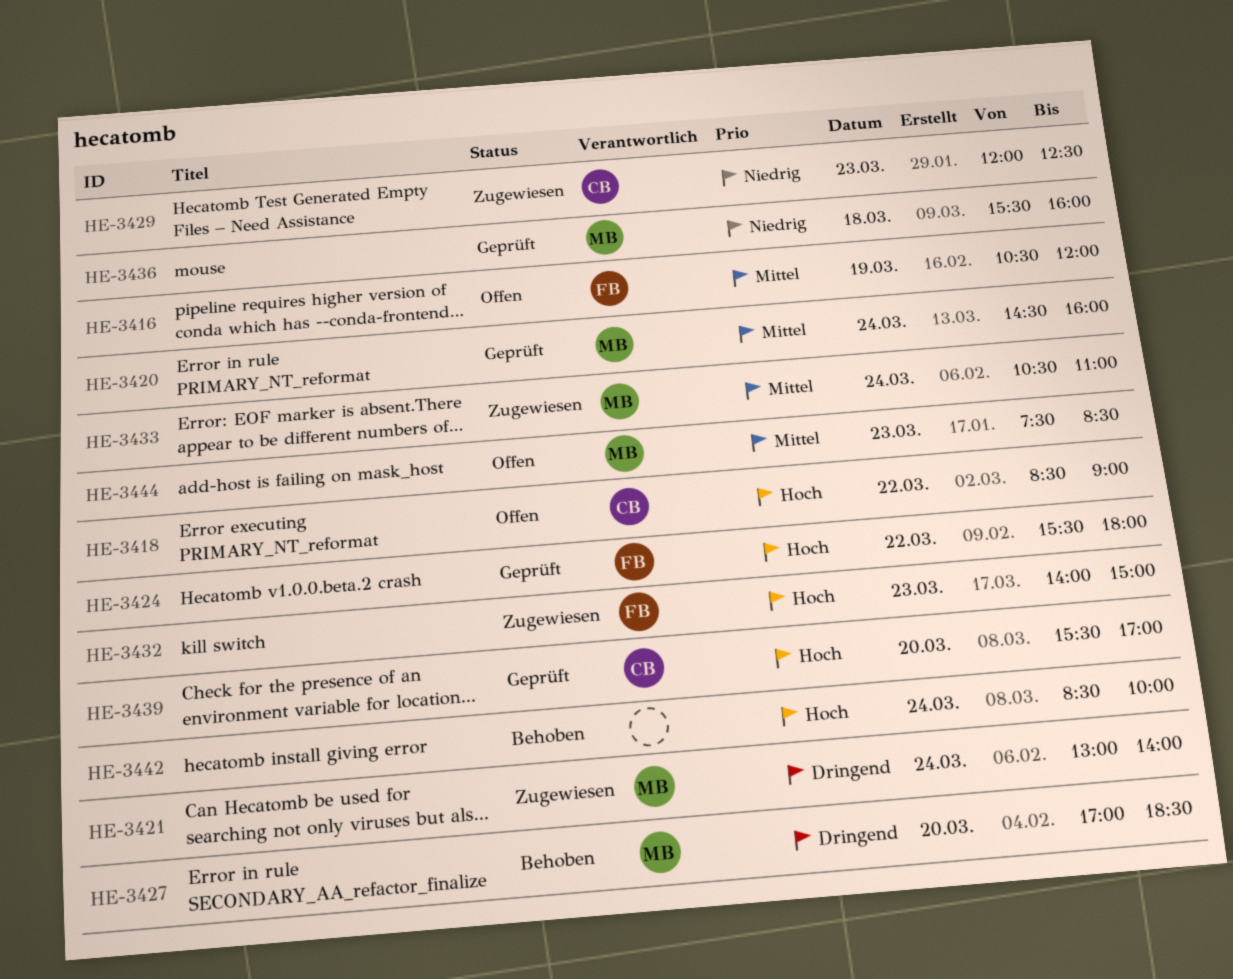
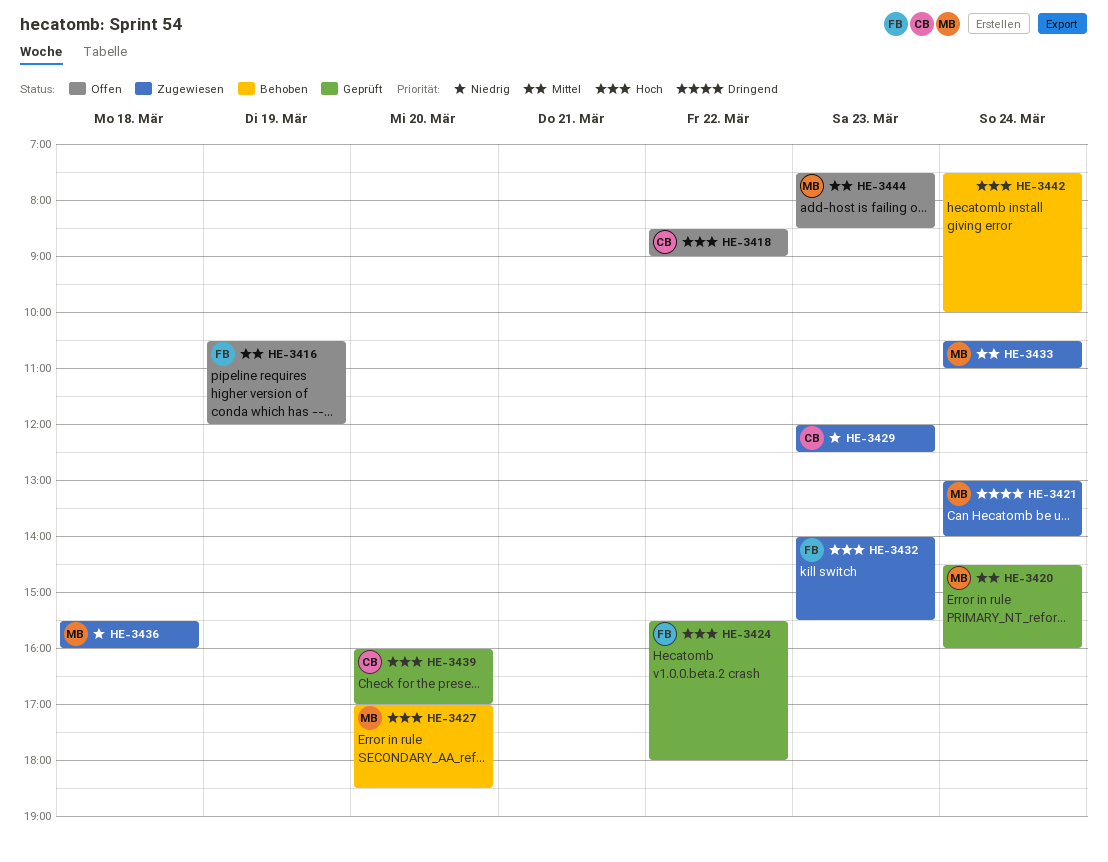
HE-3427, priority: Dringend -> Hoch
HE-3432, ends: 15:00 -> 15:30
HE-3436, status: Geprüft -> Zugewiesen
HE-3439, begins: 15:30 -> 16:00
HE-3442, begins: 08:30 -> 07:30

